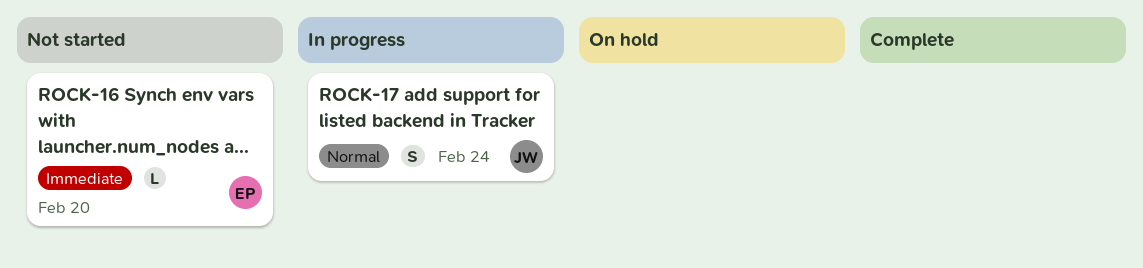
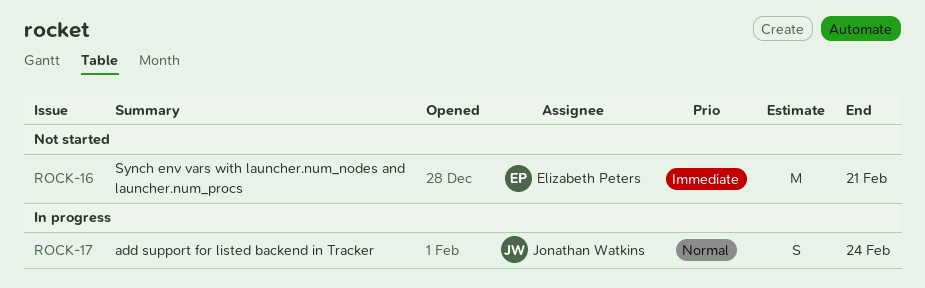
ROCK-16, estimate: L -> M
ROCK-16, due: Feb 20 -> Feb 21

